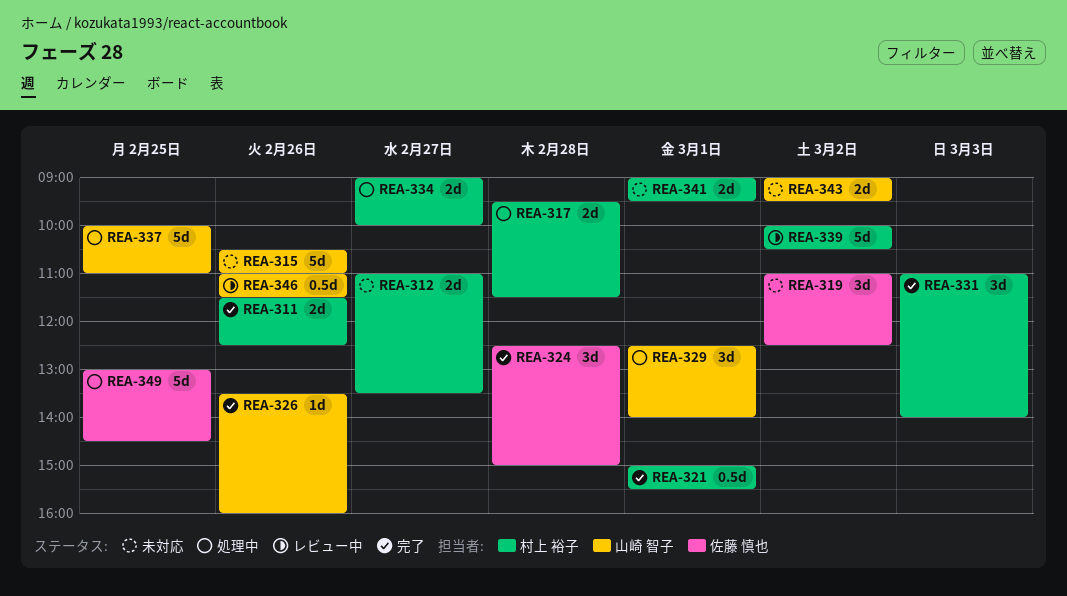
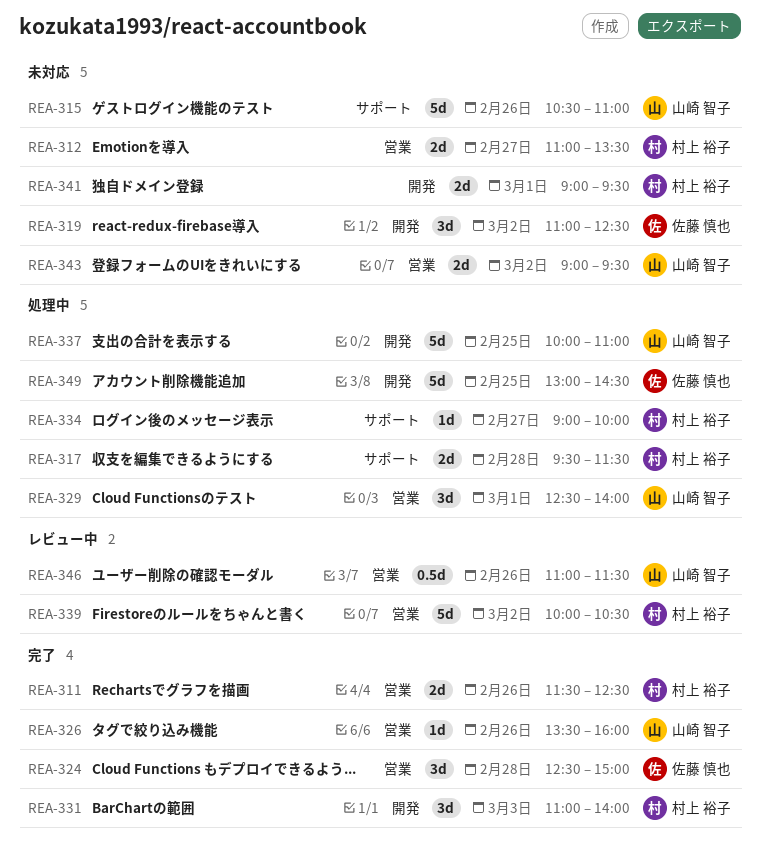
REA-321: present -> none
REA-334, estimate: 2d -> 1d

